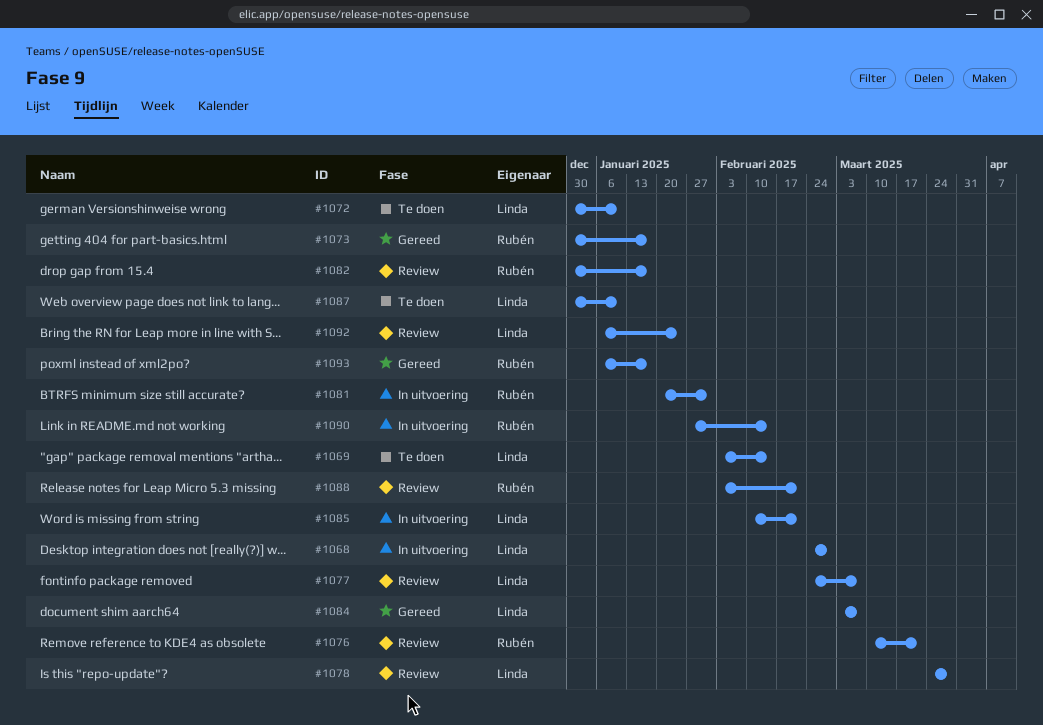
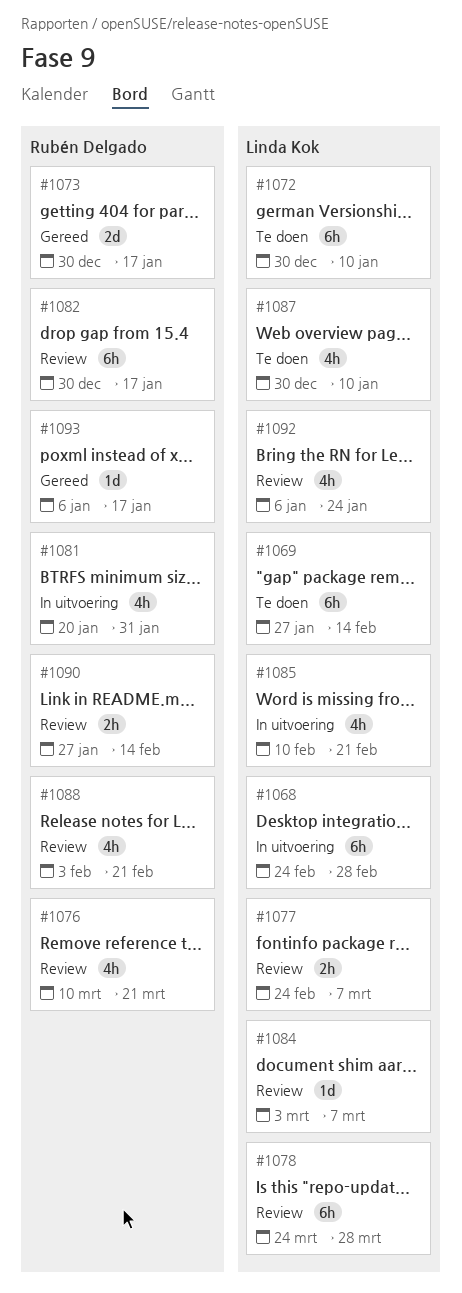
#1069, start: Feb 3 -> Jan 27
#1084, status: Gereed -> Review
#1090, status: In uitvoering -> Review

